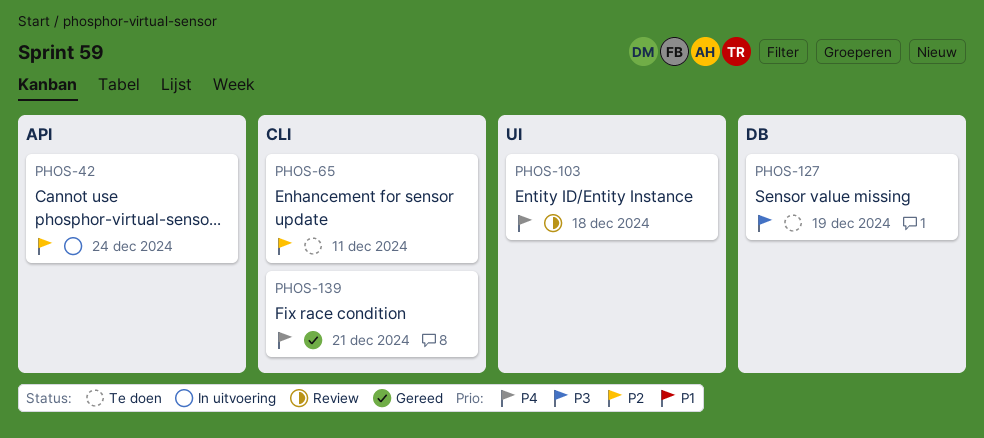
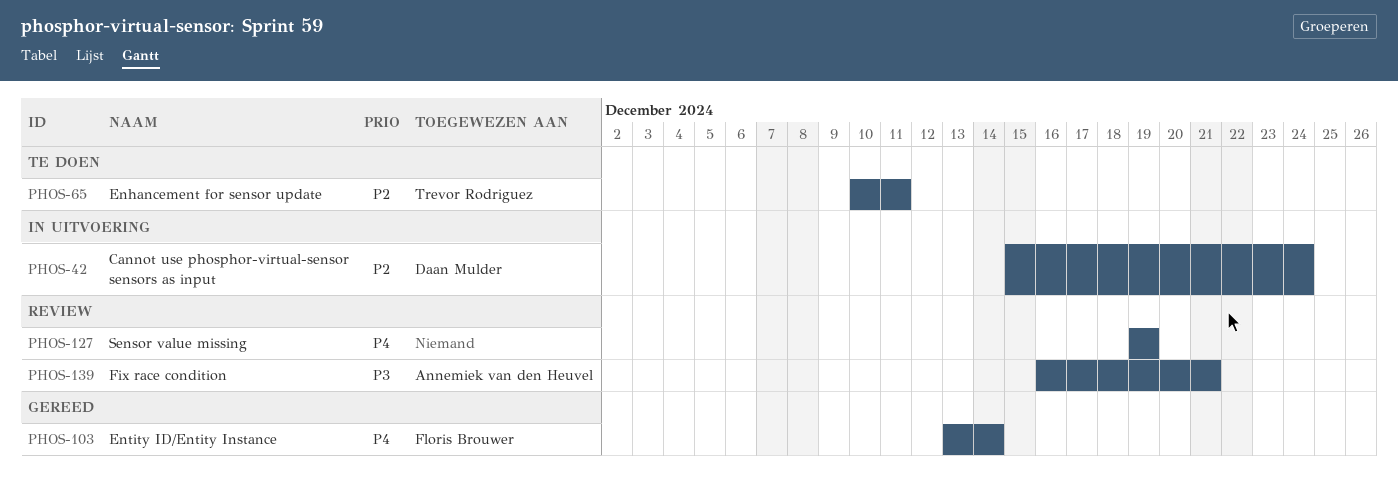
PHOS-103, status: Review -> Gereed
PHOS-103, due: Dec 18 -> Dec 14
PHOS-127, status: Te doen -> Review
PHOS-127, priority: P3 -> P4
PHOS-139, status: Gereed -> Review
PHOS-139, priority: P4 -> P3

